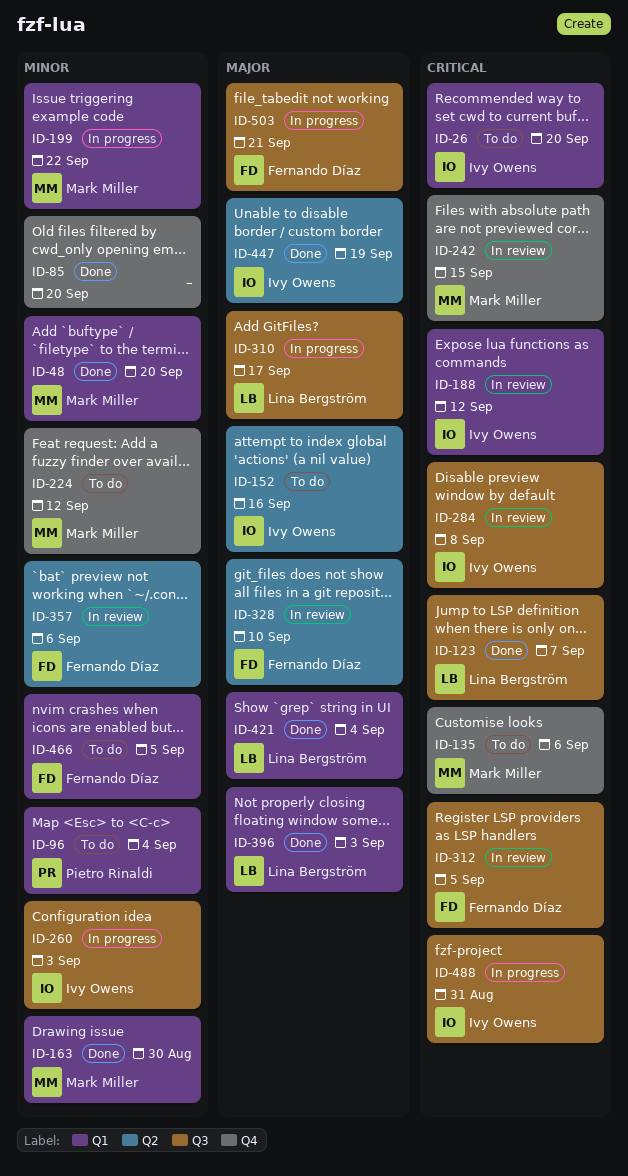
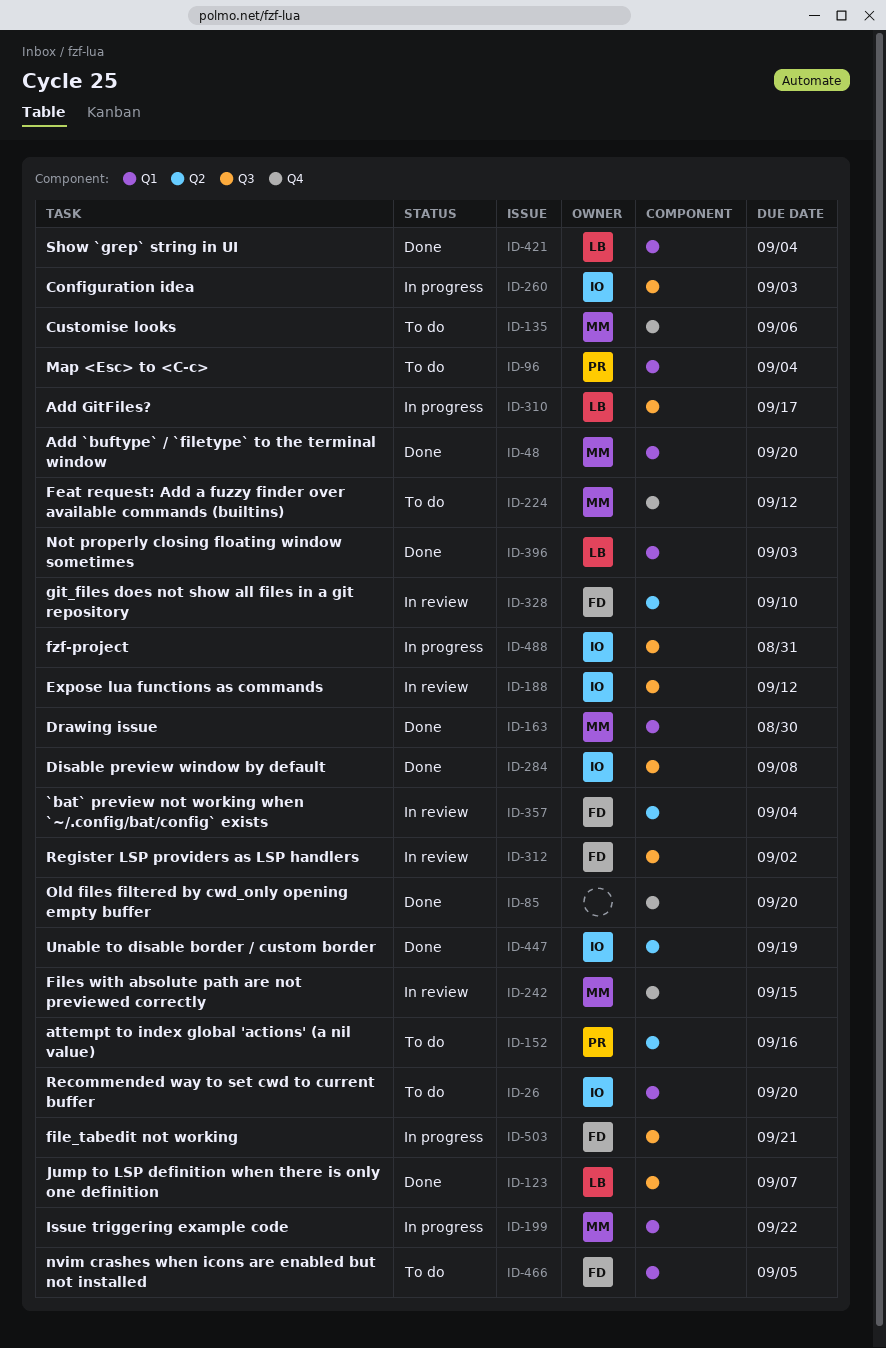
ID-152, owner: Ivy Owens -> Pietro Rinaldi
ID-188, label: Q1 -> Q3
ID-284, status: In review -> Done
ID-312, due: Sep 5 -> Sep 2
ID-357, due: Sep 6 -> Sep 4

